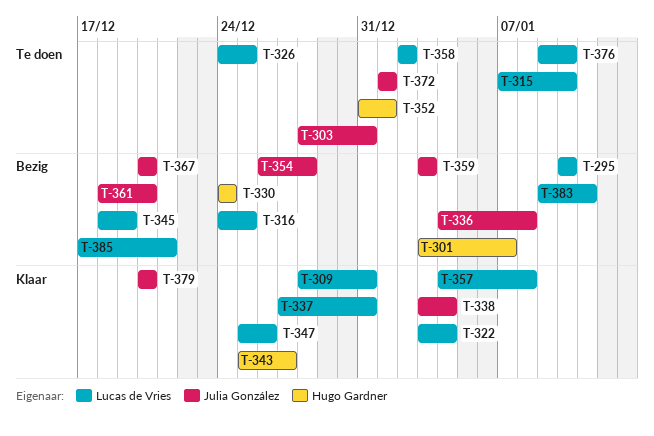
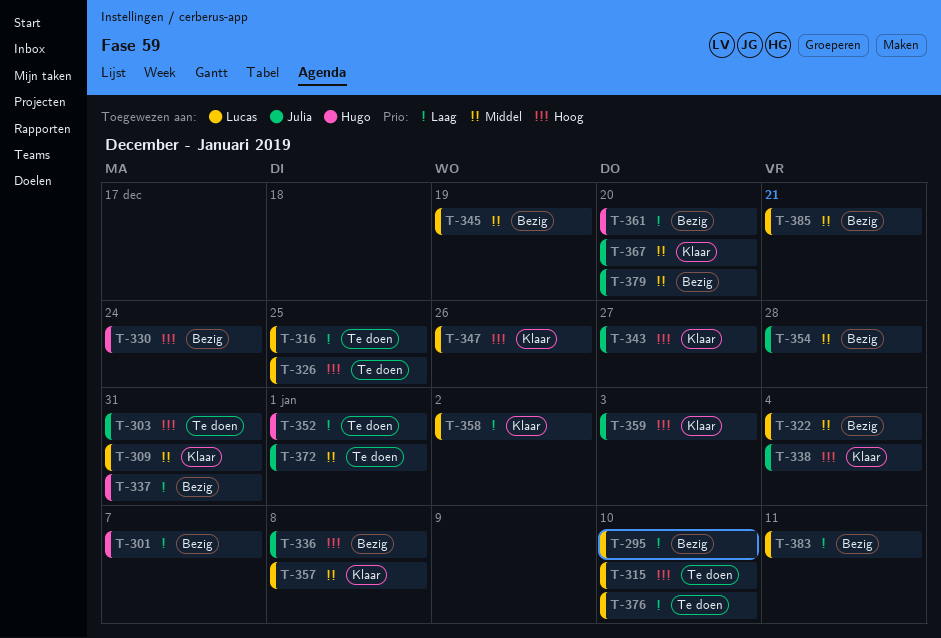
T-316, status: Bezig -> Te doen
T-322, status: Klaar -> Bezig
T-337, status: Klaar -> Bezig
T-337, owner: Lucas de Vries -> Hugo Gardner
T-343, owner: Hugo Gardner -> Julia González
T-358, status: Te doen -> Klaar
T-359, status: Bezig -> Klaar
T-361, owner: Julia González -> Hugo Gardner
T-367, status: Bezig -> Klaar
T-379, status: Klaar -> Bezig

